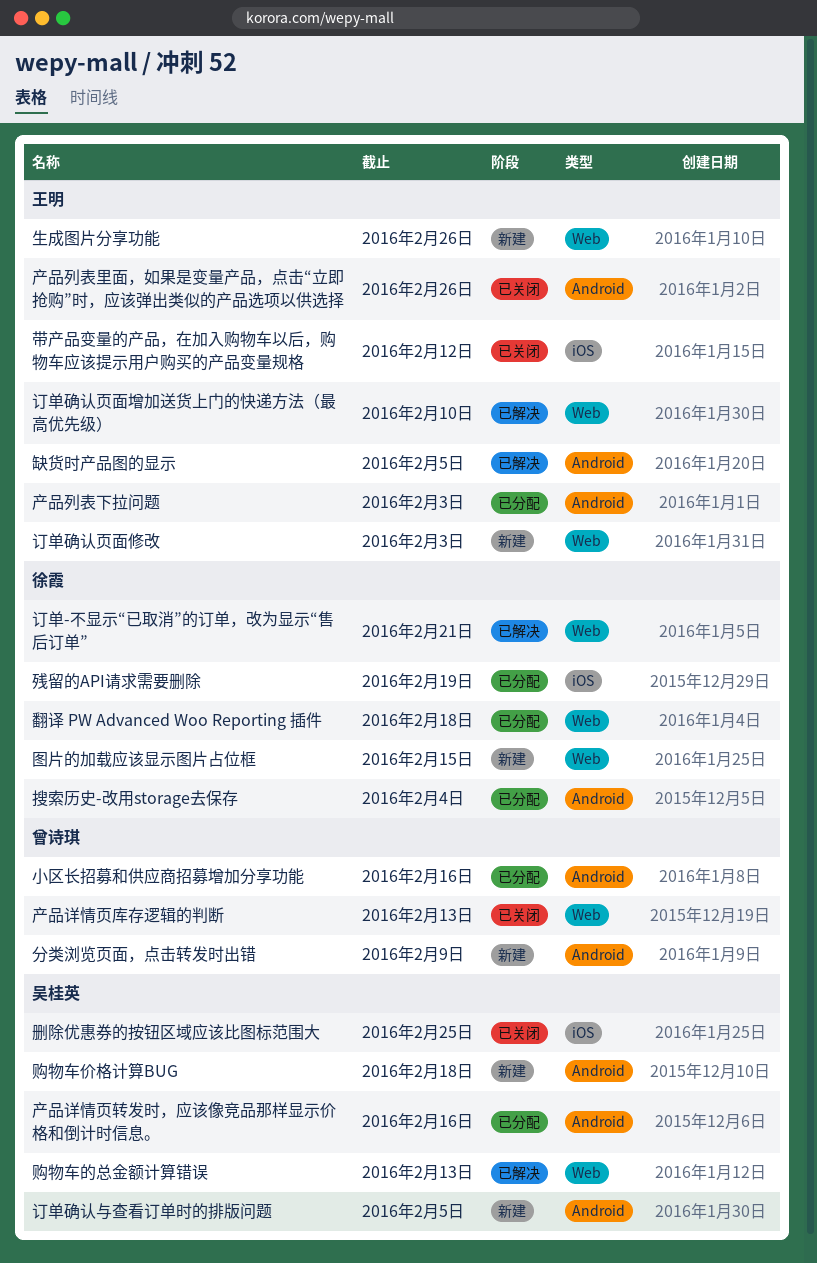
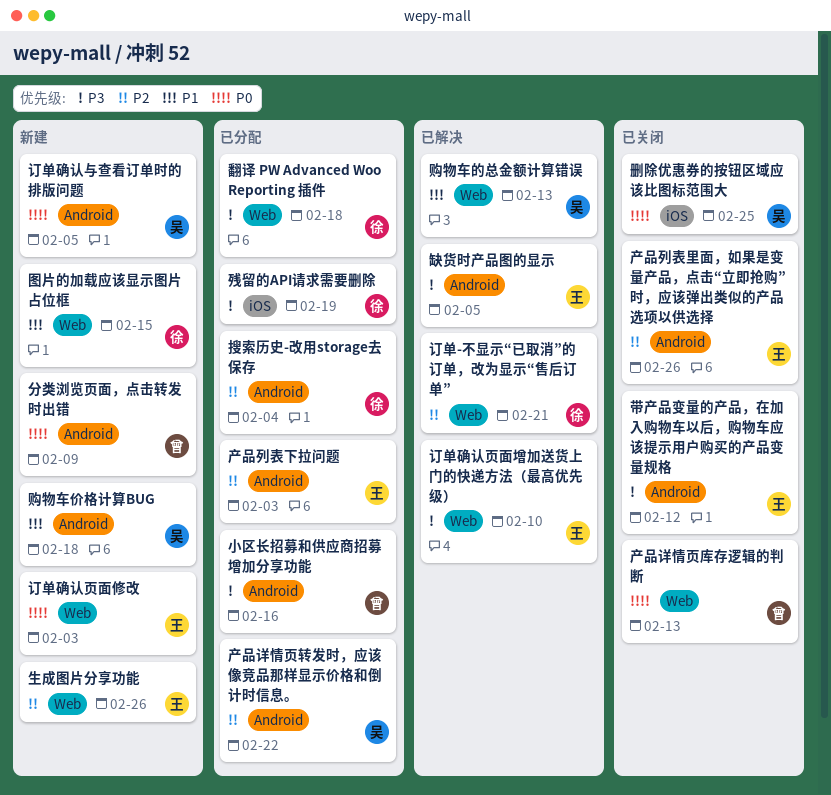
产品详情页转发时，应该像竞品那样显示价格和倒计时信息。, due: Feb 16 -> Feb 22
带产品变量的产品，在加入购物车以后，购物车应该提示用户购买的产品变量规格, label: iOS -> Android

